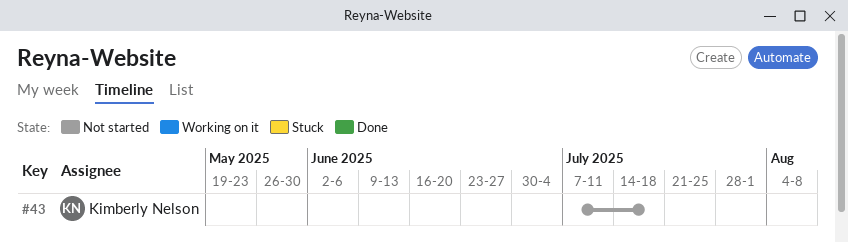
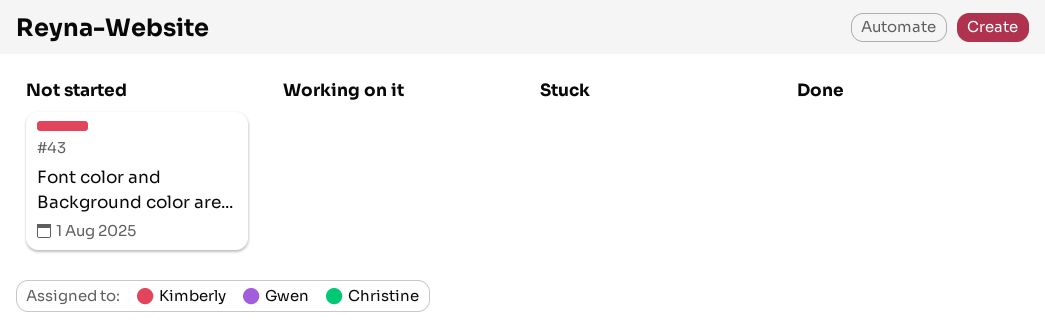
#43, due: Jul 18 -> Aug 1

